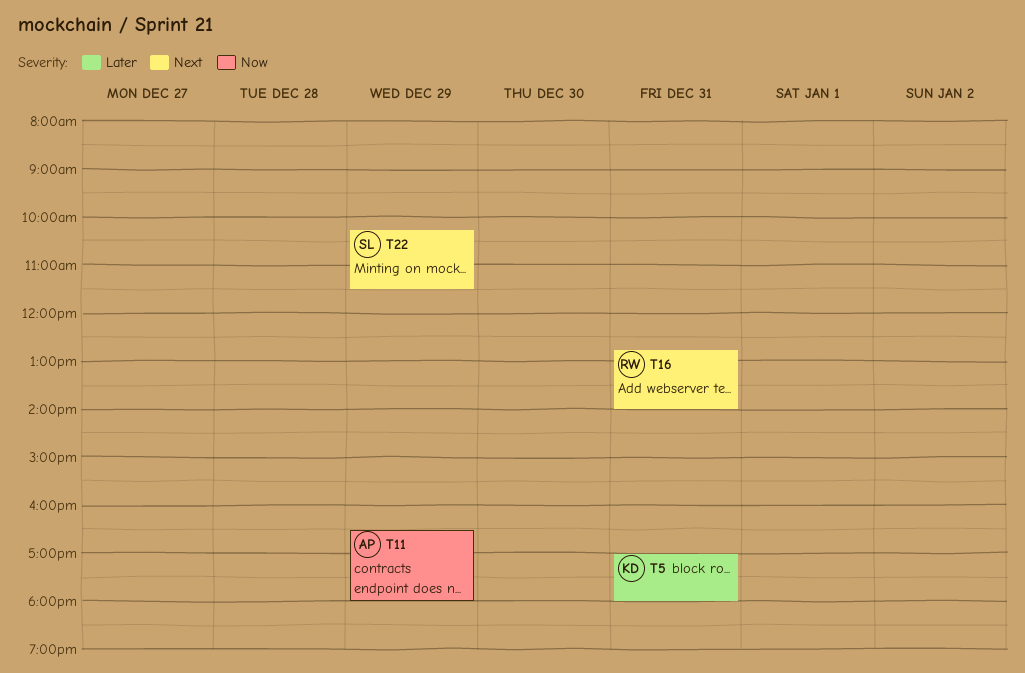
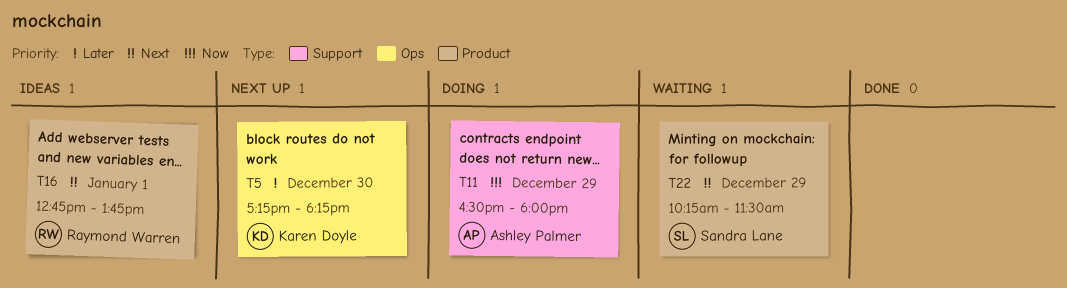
T5, day: Dec 31 -> Dec 30
T5, begins: 17:00 -> 17:15
T5, ends: 18:00 -> 18:15
T16, day: Dec 31 -> Jan 1
T16, ends: 14:00 -> 13:45

